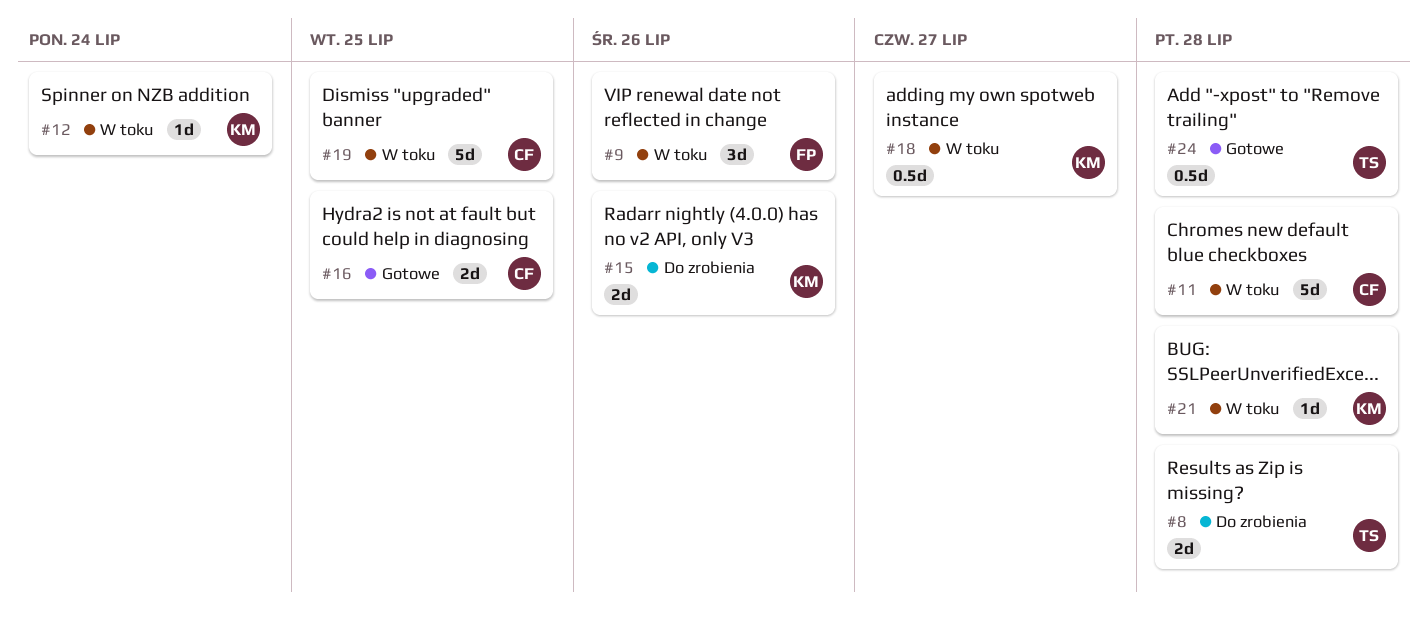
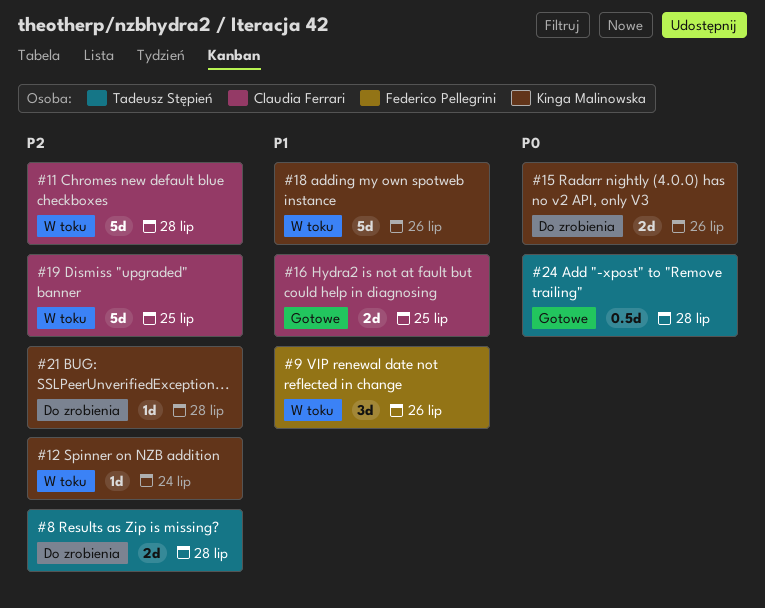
#18, estimate: 0.5d -> 5d
#18, due: Jul 27 -> Jul 26
#21, status: W toku -> Do zrobienia

